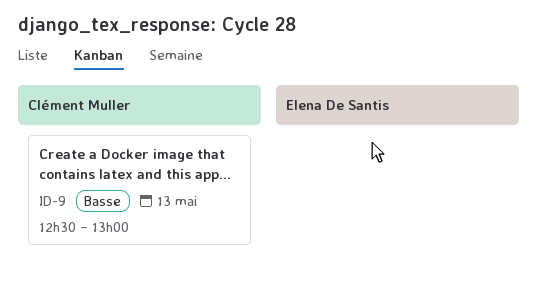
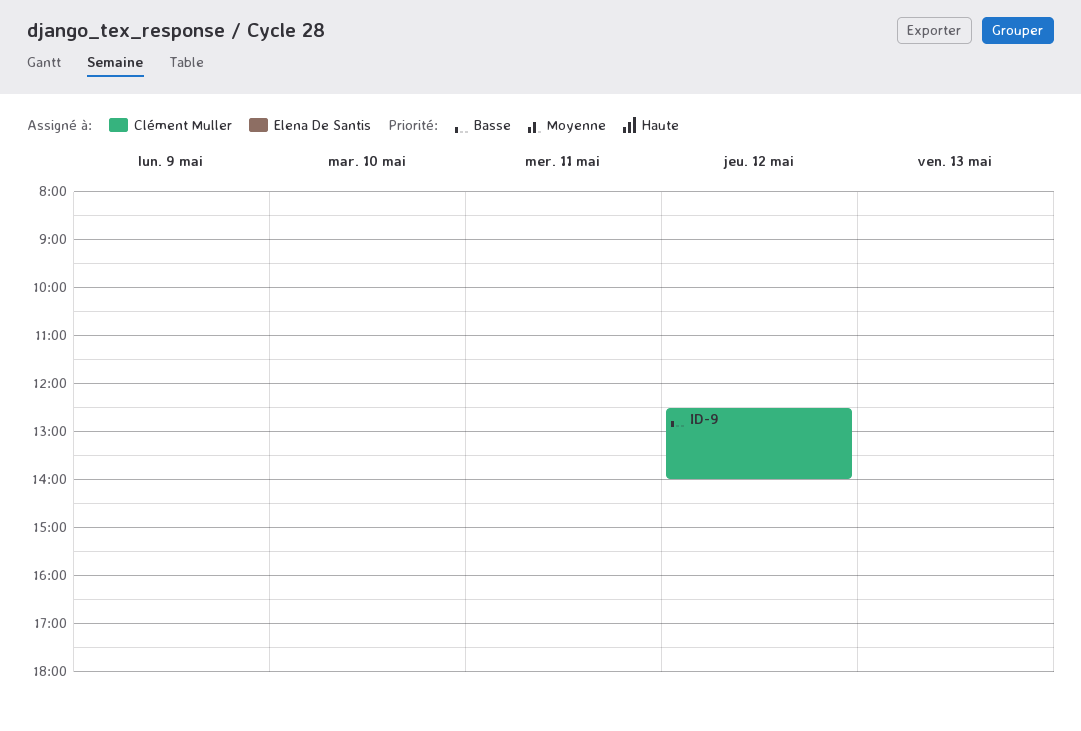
ID-9, day: May 13 -> May 12
ID-9, ends: 13:00 -> 14:00

